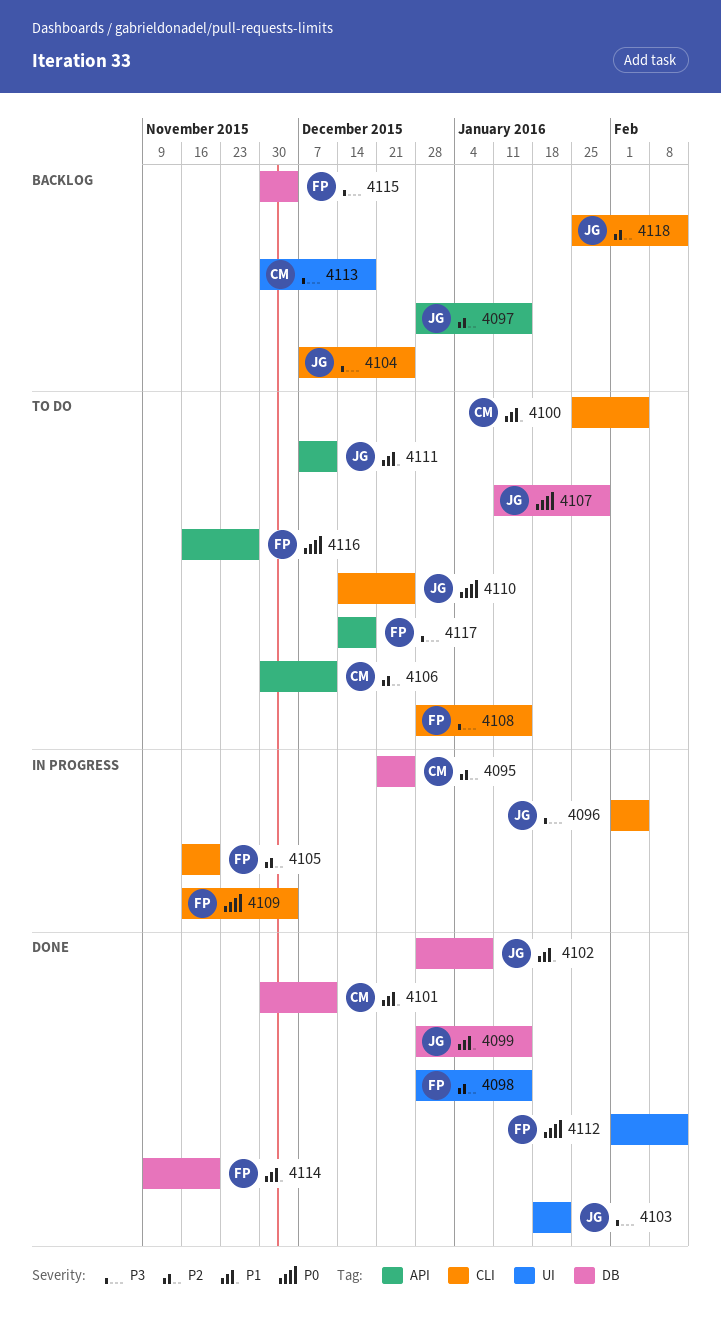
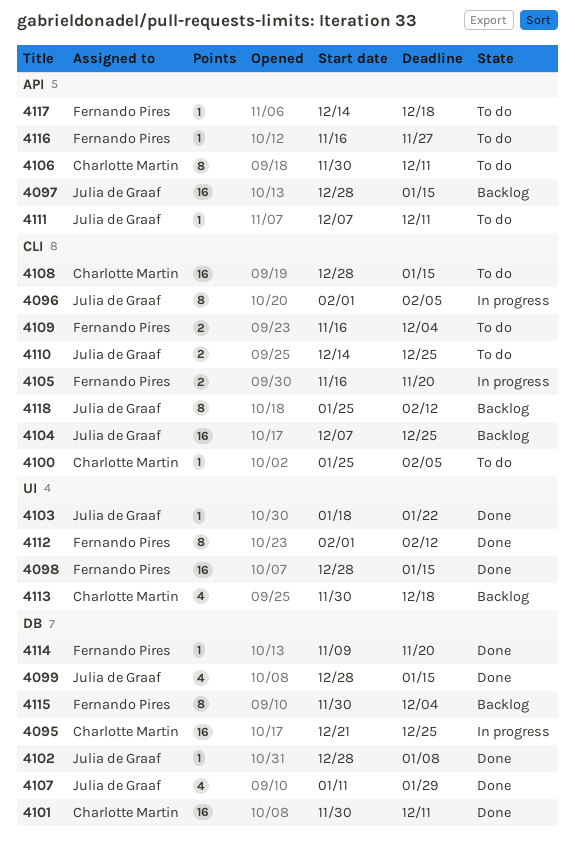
4107, status: To do -> Done
4108, owner: Fernando Pires -> Charlotte Martin
4109, status: In progress -> To do

